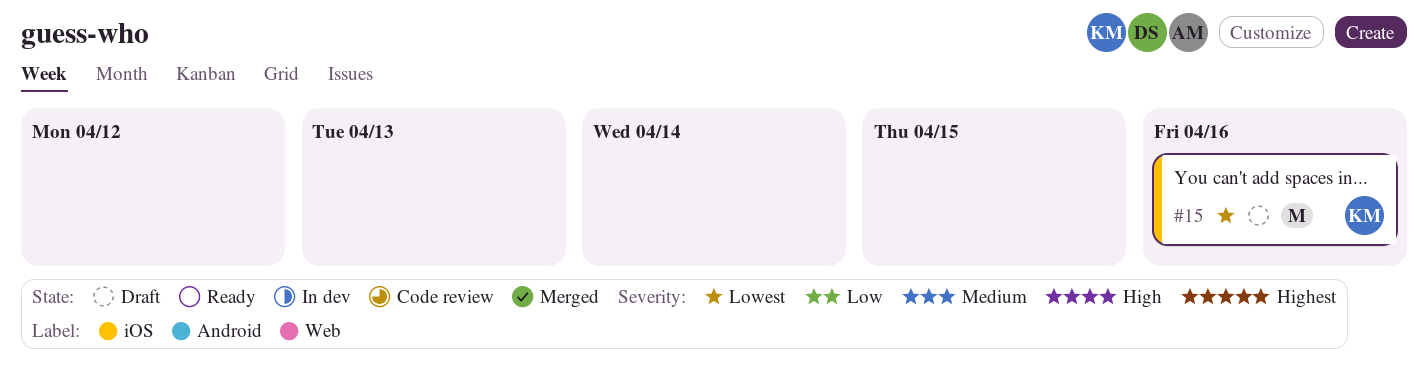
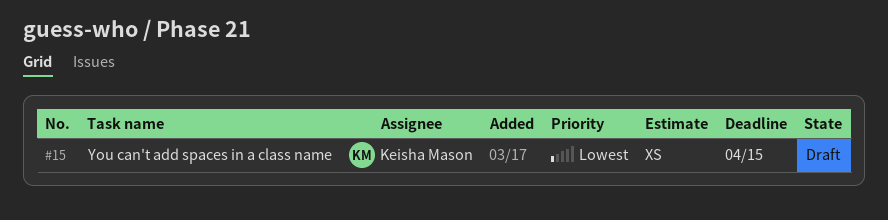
#15, estimate: M -> XS
#15, due: Apr 16 -> Apr 15

